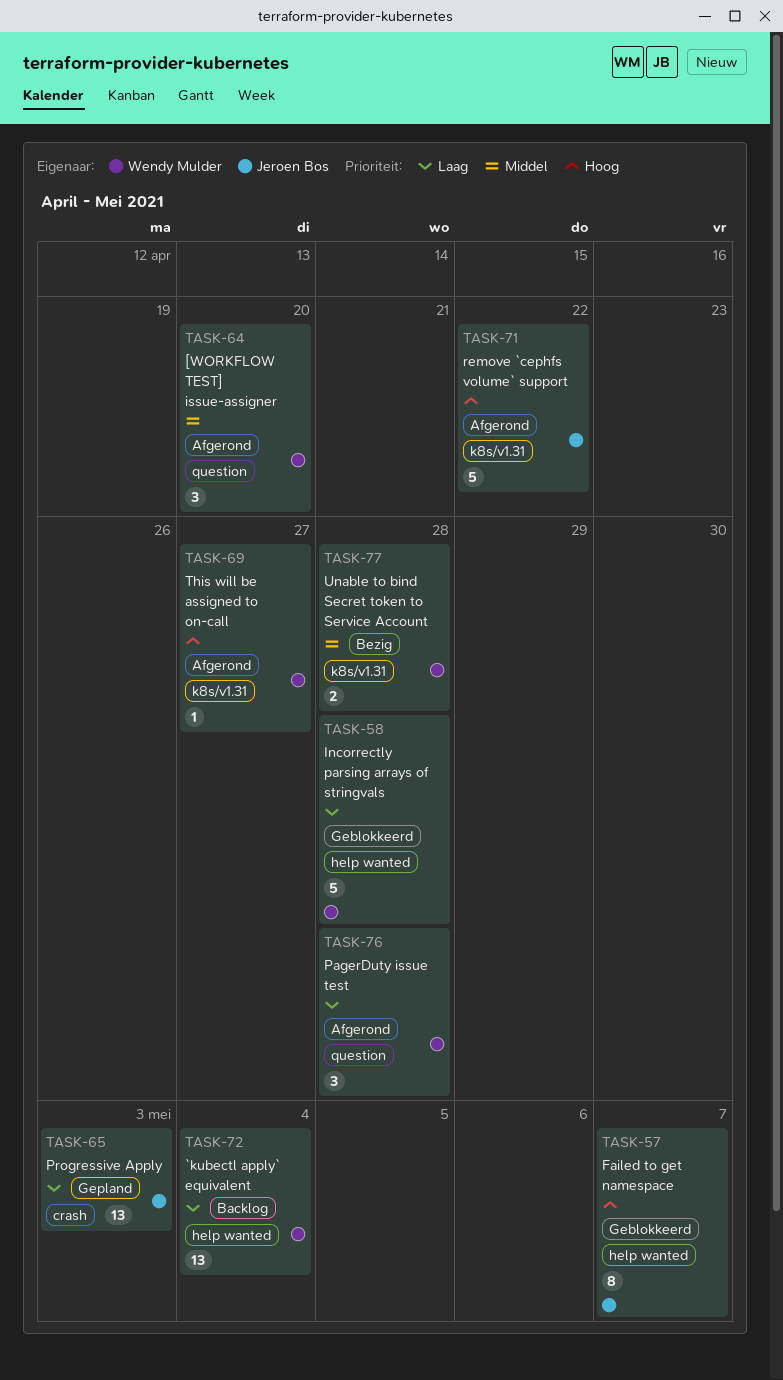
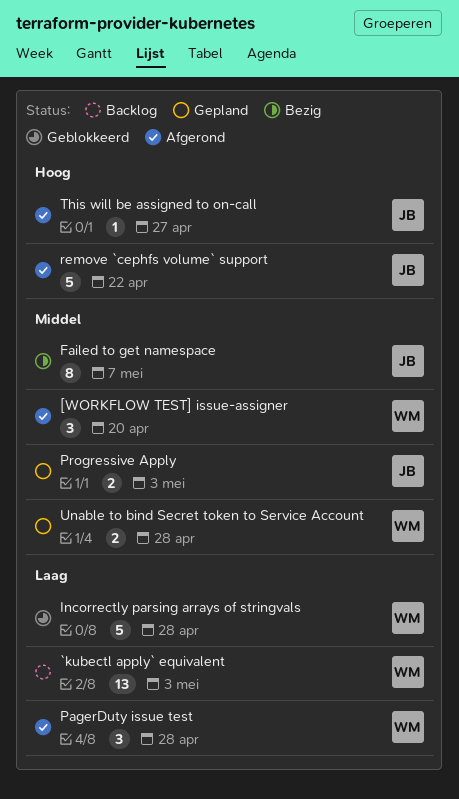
`kubectl apply` equivalent, due: May 4 -> May 3
Failed to get namespace, status: Geblokkeerd -> Bezig
Failed to get namespace, priority: Hoog -> Middel
Progressive Apply, priority: Laag -> Middel
Progressive Apply, estimate: 13 -> 2
This will be assigned to on-call, owner: Wendy Mulder -> Jeroen Bos
Unable to bind Secret token to Service Account, status: Bezig -> Gepland

